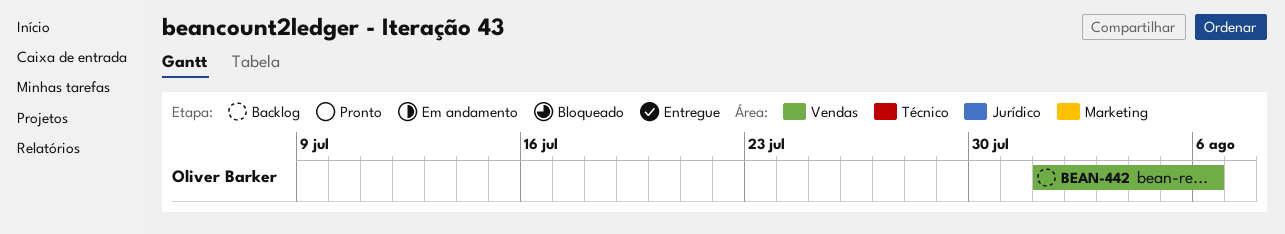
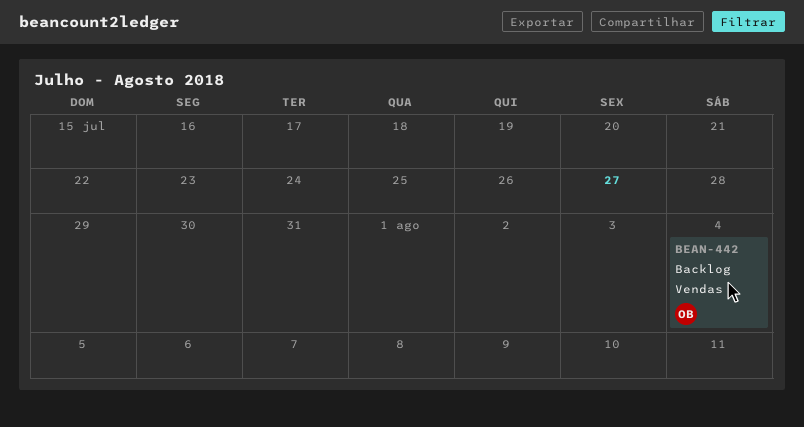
BEAN-442, due: Aug 6 -> Aug 4

